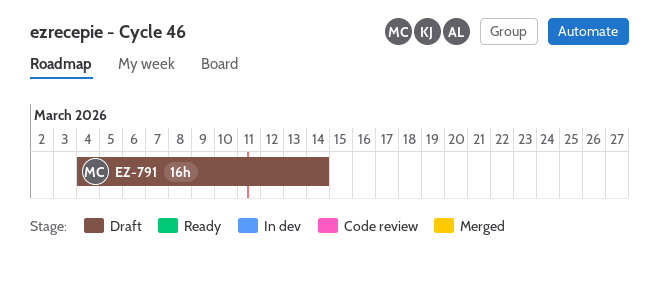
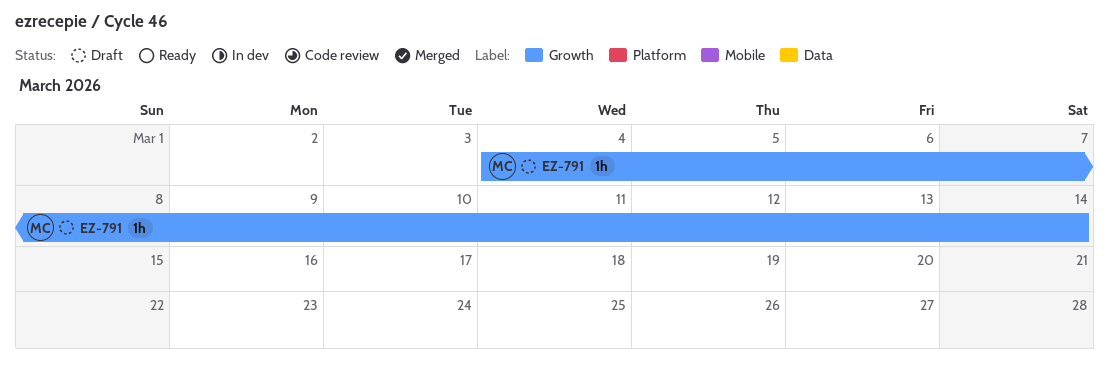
EZ-791, estimate: 16h -> 1h

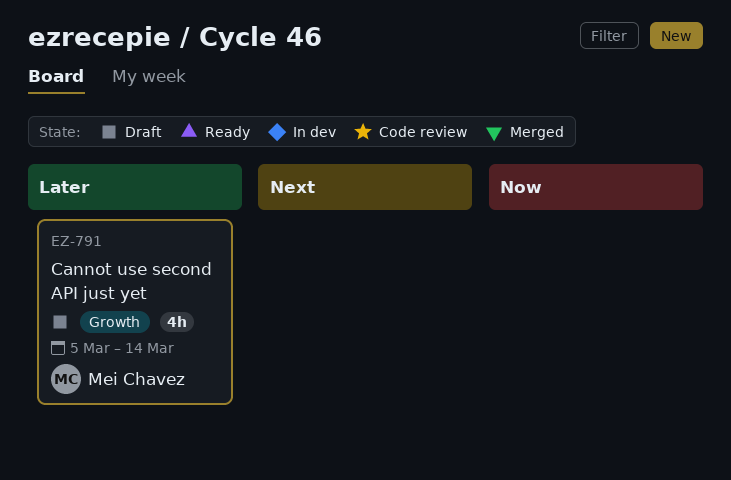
EZ-791, estimate: 1h -> 4h
EZ-791, start: Mar 4 -> Mar 5

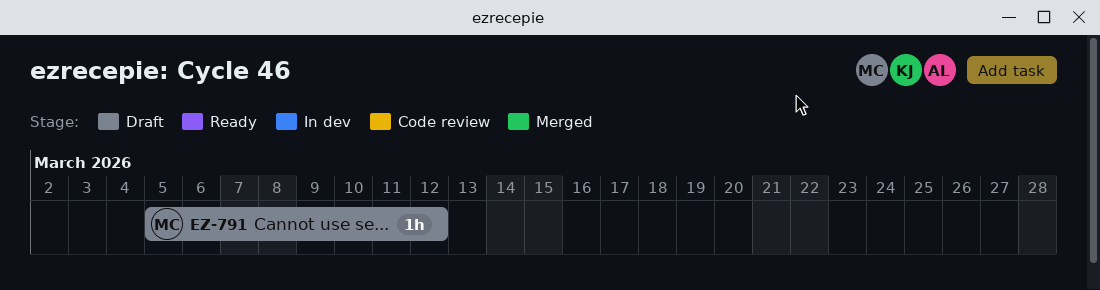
EZ-791, estimate: 4h -> 1h
EZ-791, due: Mar 14 -> Mar 12

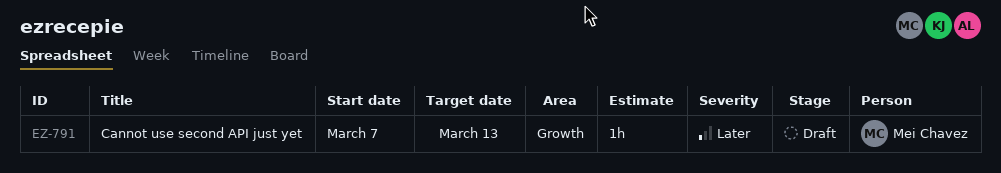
EZ-791, start: Mar 5 -> Mar 7
EZ-791, due: Mar 12 -> Mar 13

